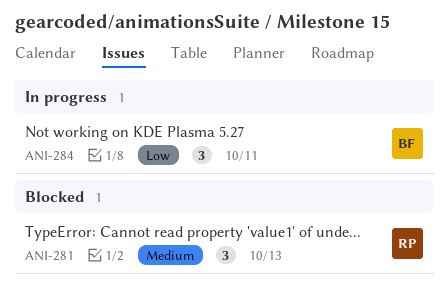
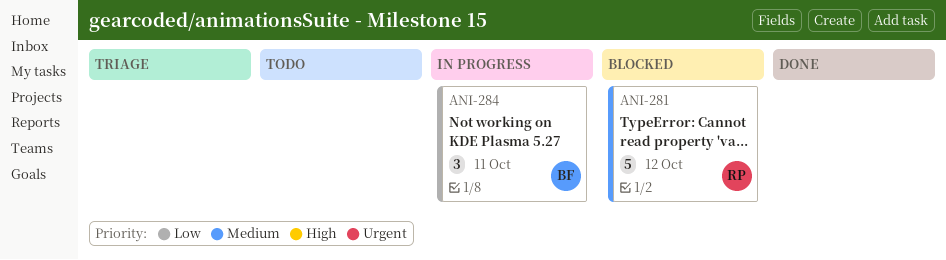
ANI-281, estimate: 3 -> 5
ANI-281, due: Oct 13 -> Oct 12

